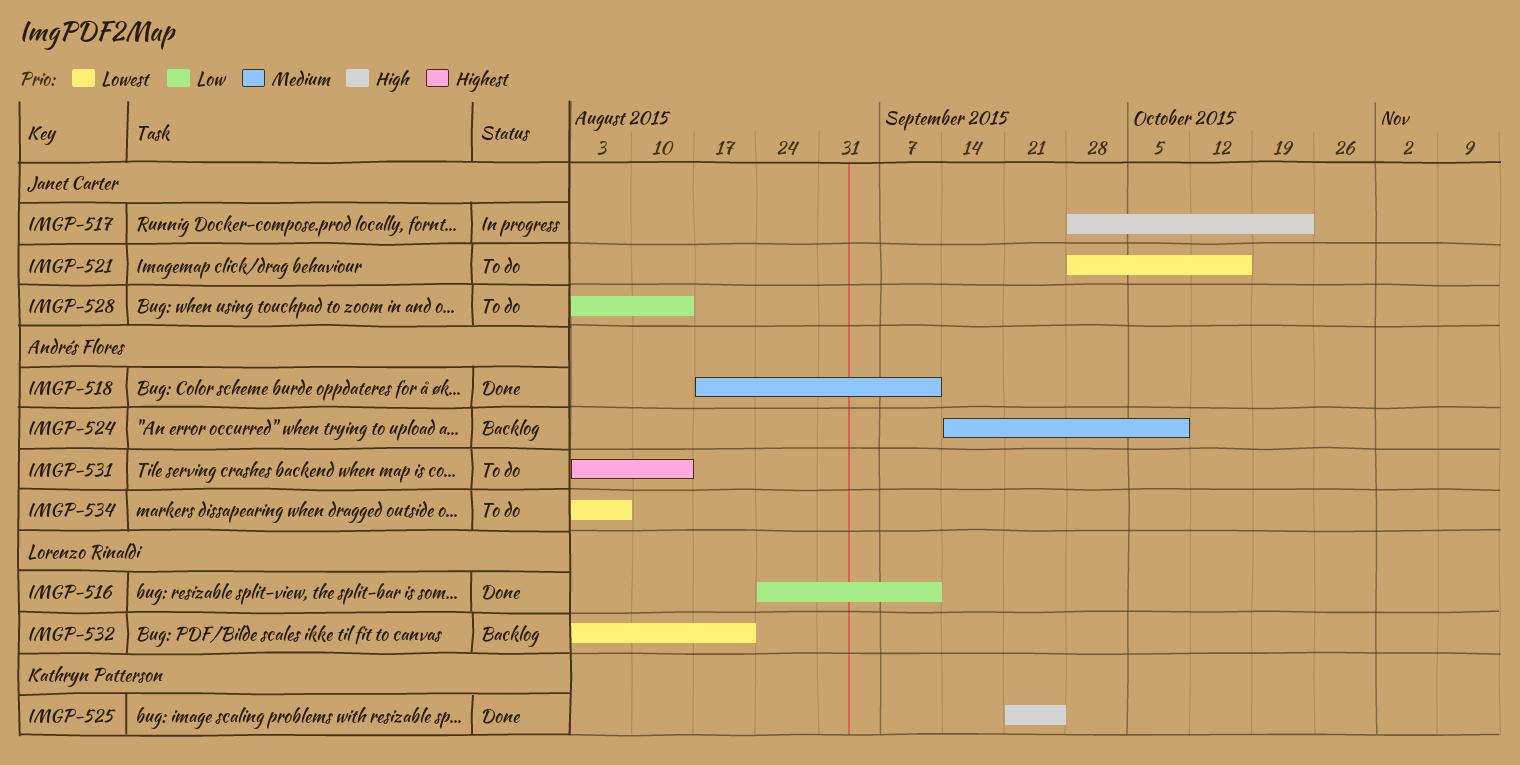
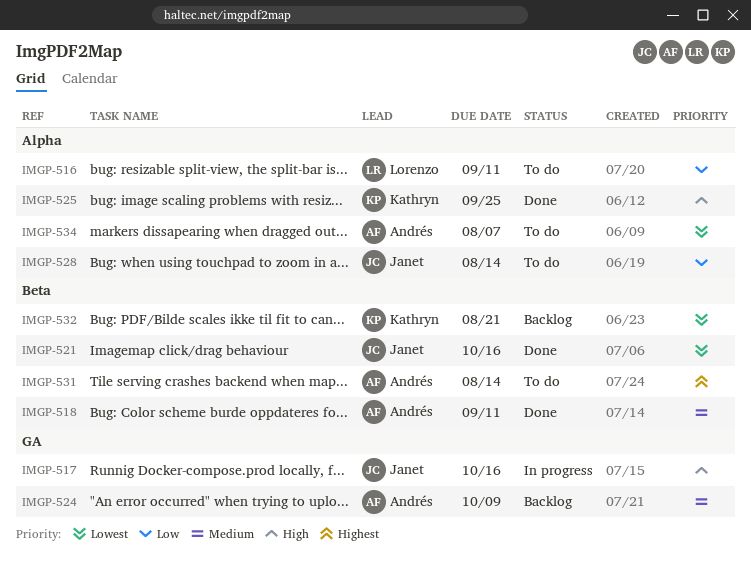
IMGP-516, status: Done -> To do
IMGP-517, due: Oct 23 -> Oct 16
IMGP-521, status: To do -> Done
IMGP-532, owner: Lorenzo Rinaldi -> Kathryn Patterson

